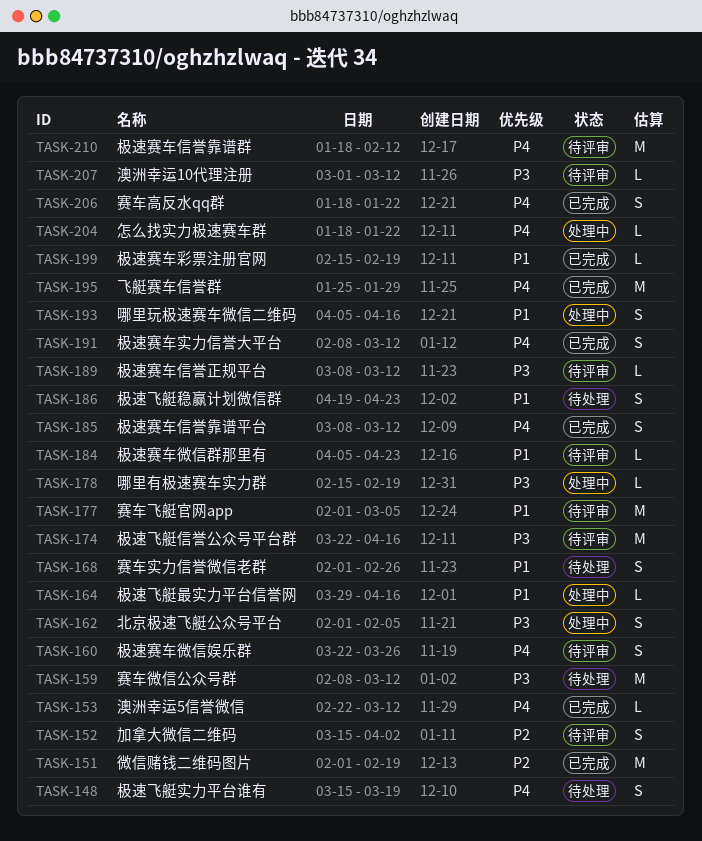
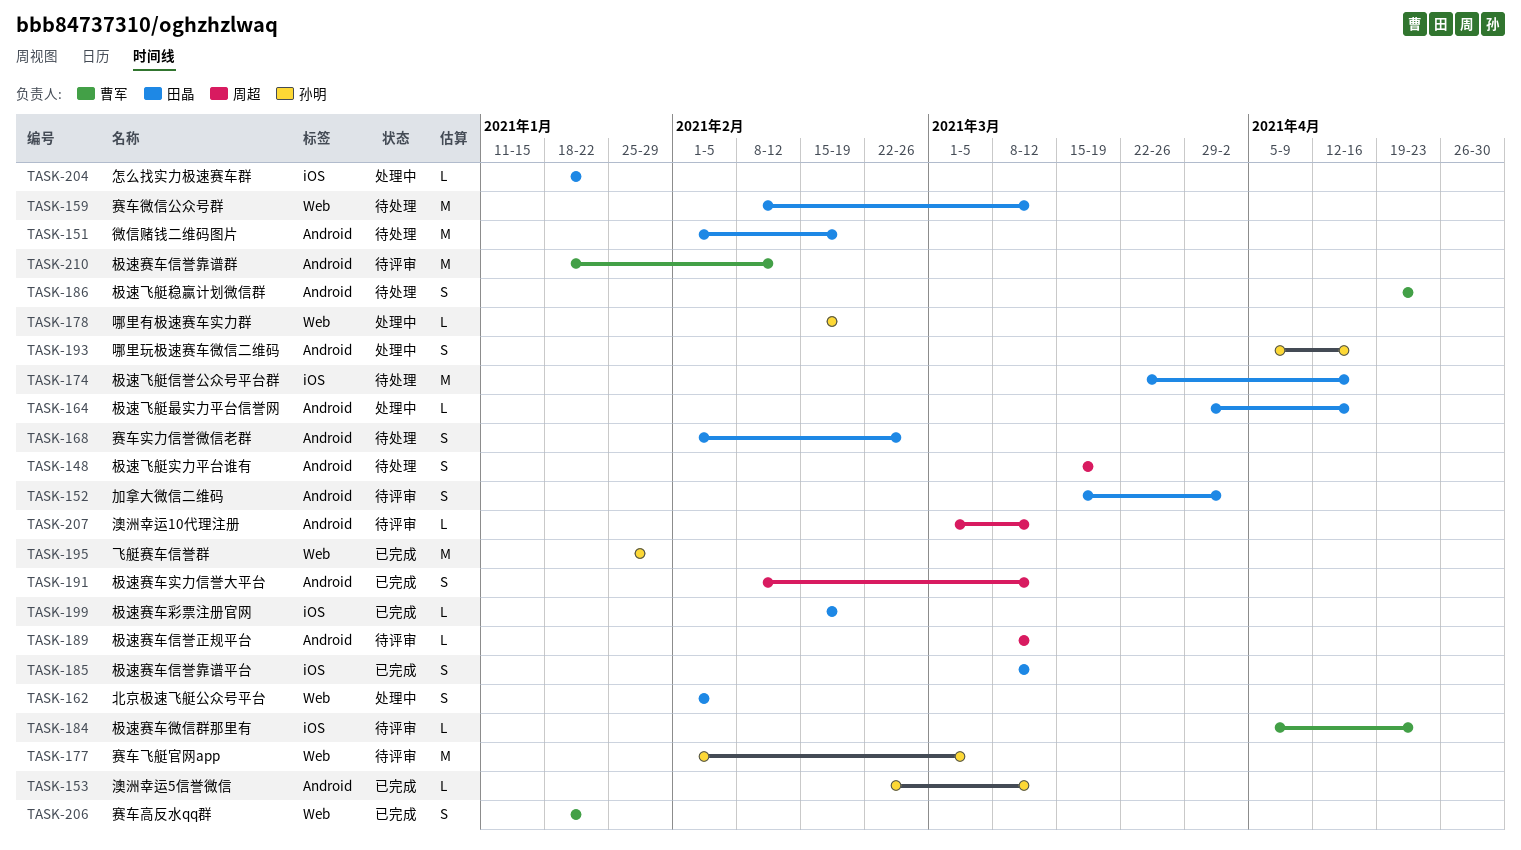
TASK-151, status: 已完成 -> 待处理
TASK-160: present -> none
TASK-174, status: 待评审 -> 待处理

